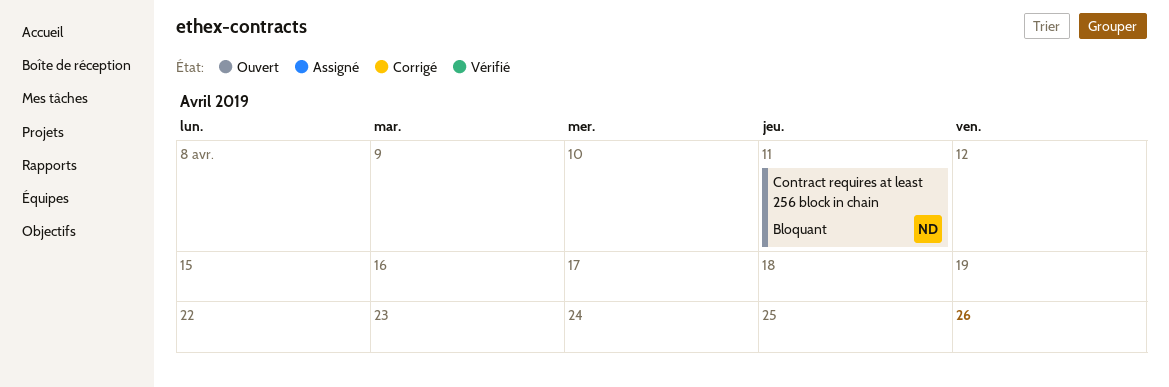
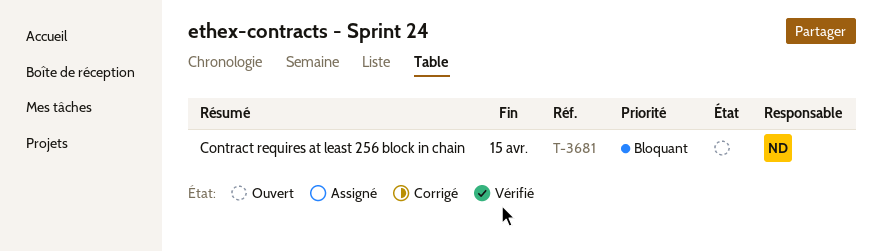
Contract requires at least 256 block in chain, due: Apr 11 -> Apr 15

